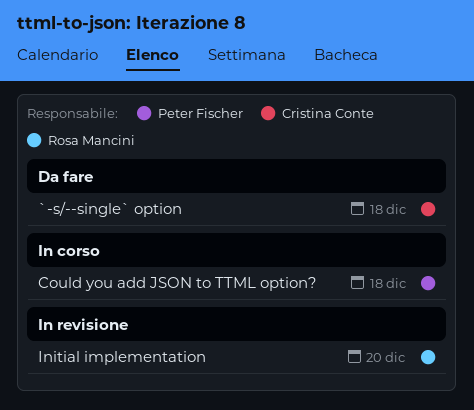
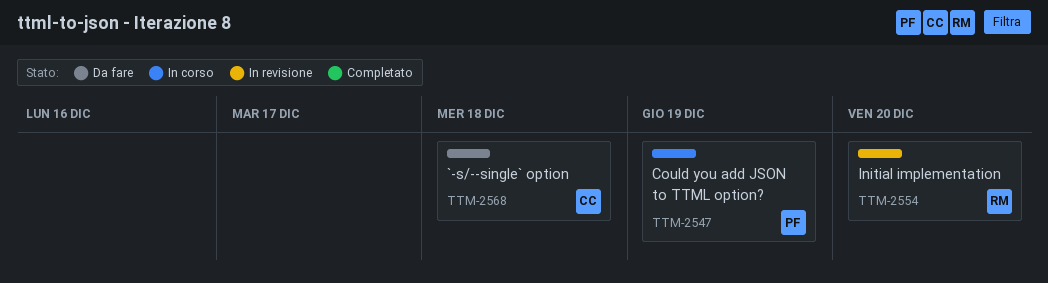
Could you add JSON to TTML option?, due: Dec 18 -> Dec 19

